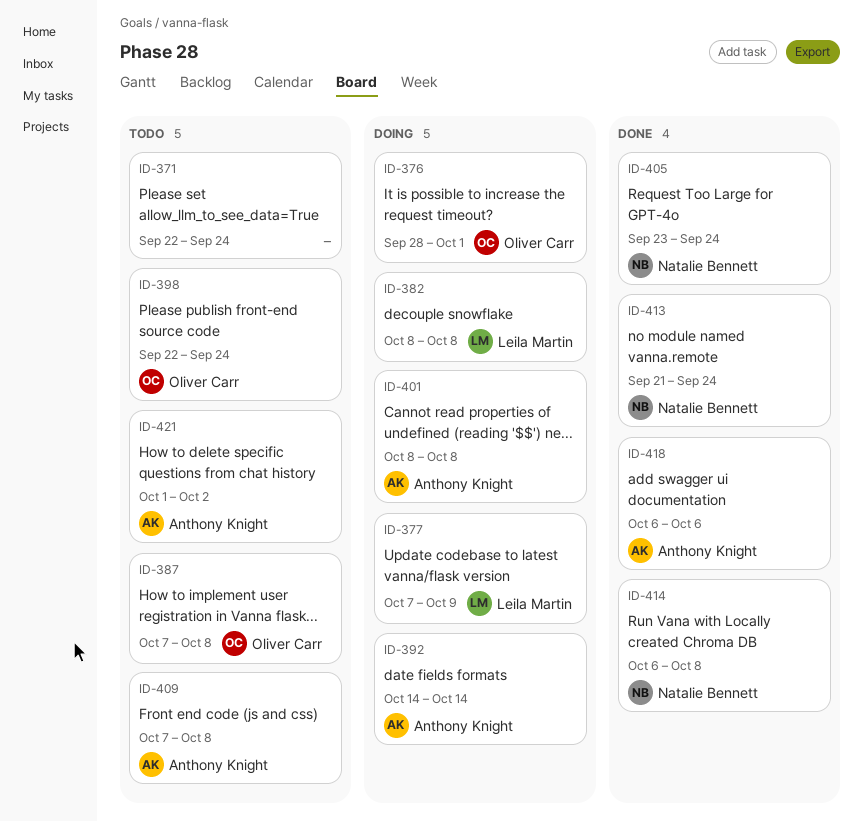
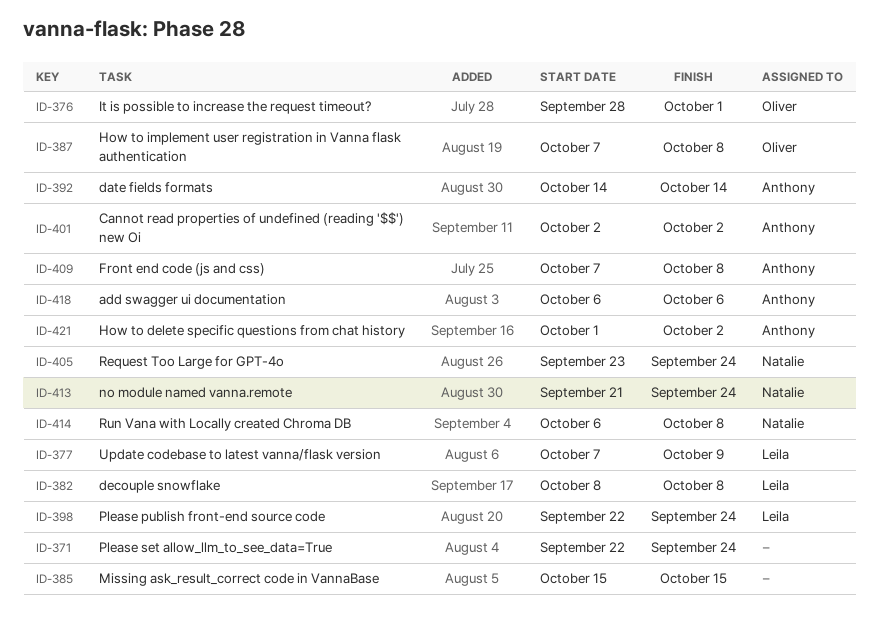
ID-385: none -> present
ID-398, owner: Oliver Carr -> Leila Martin
ID-401, start: Oct 8 -> Oct 2
ID-401, due: Oct 8 -> Oct 2

